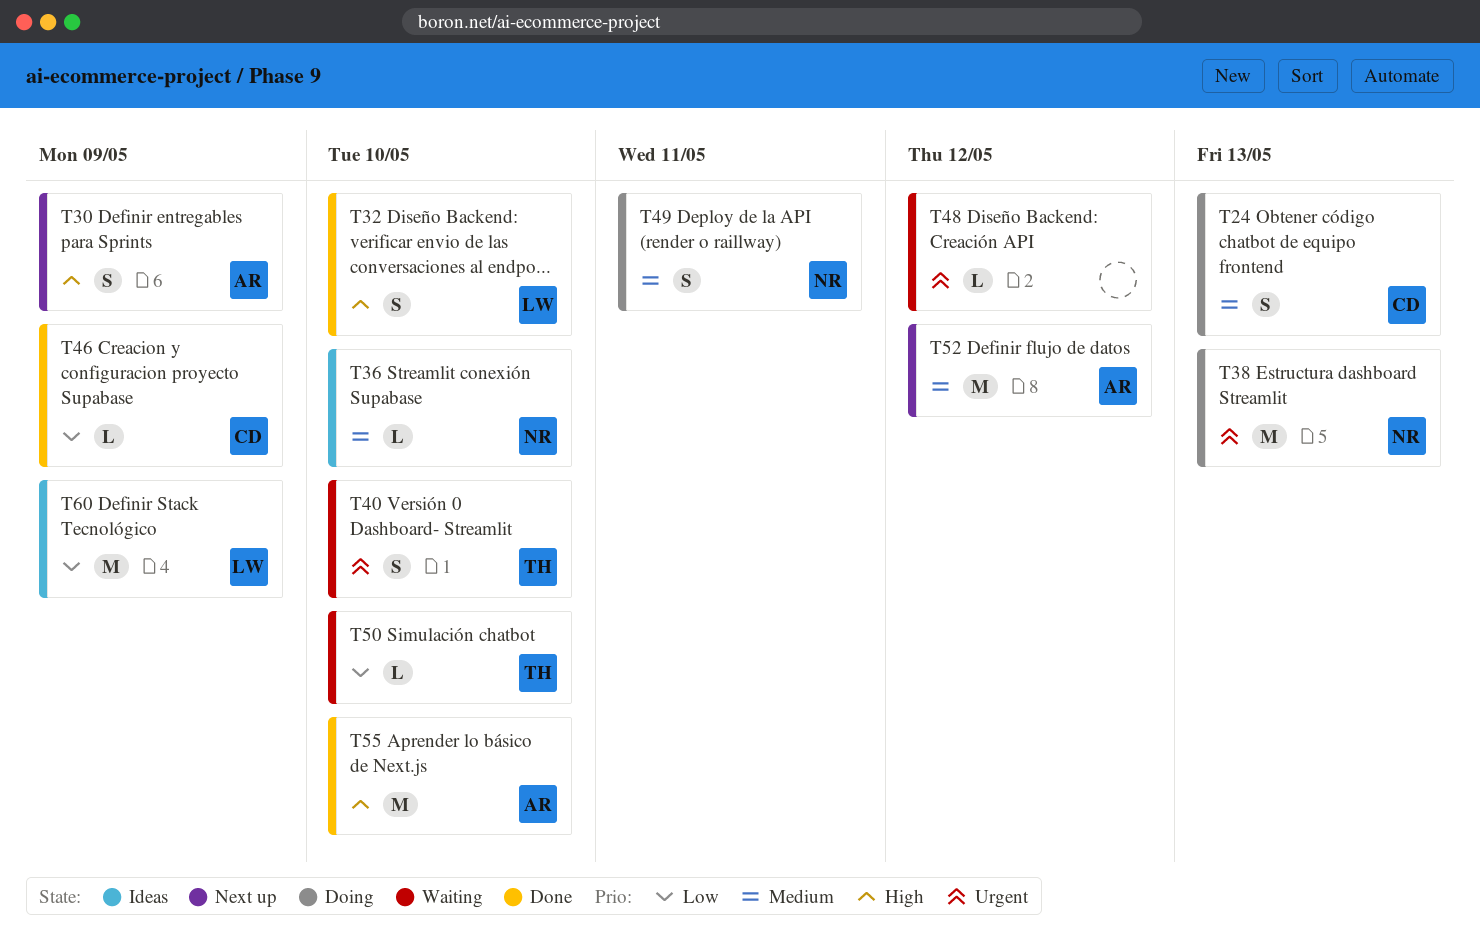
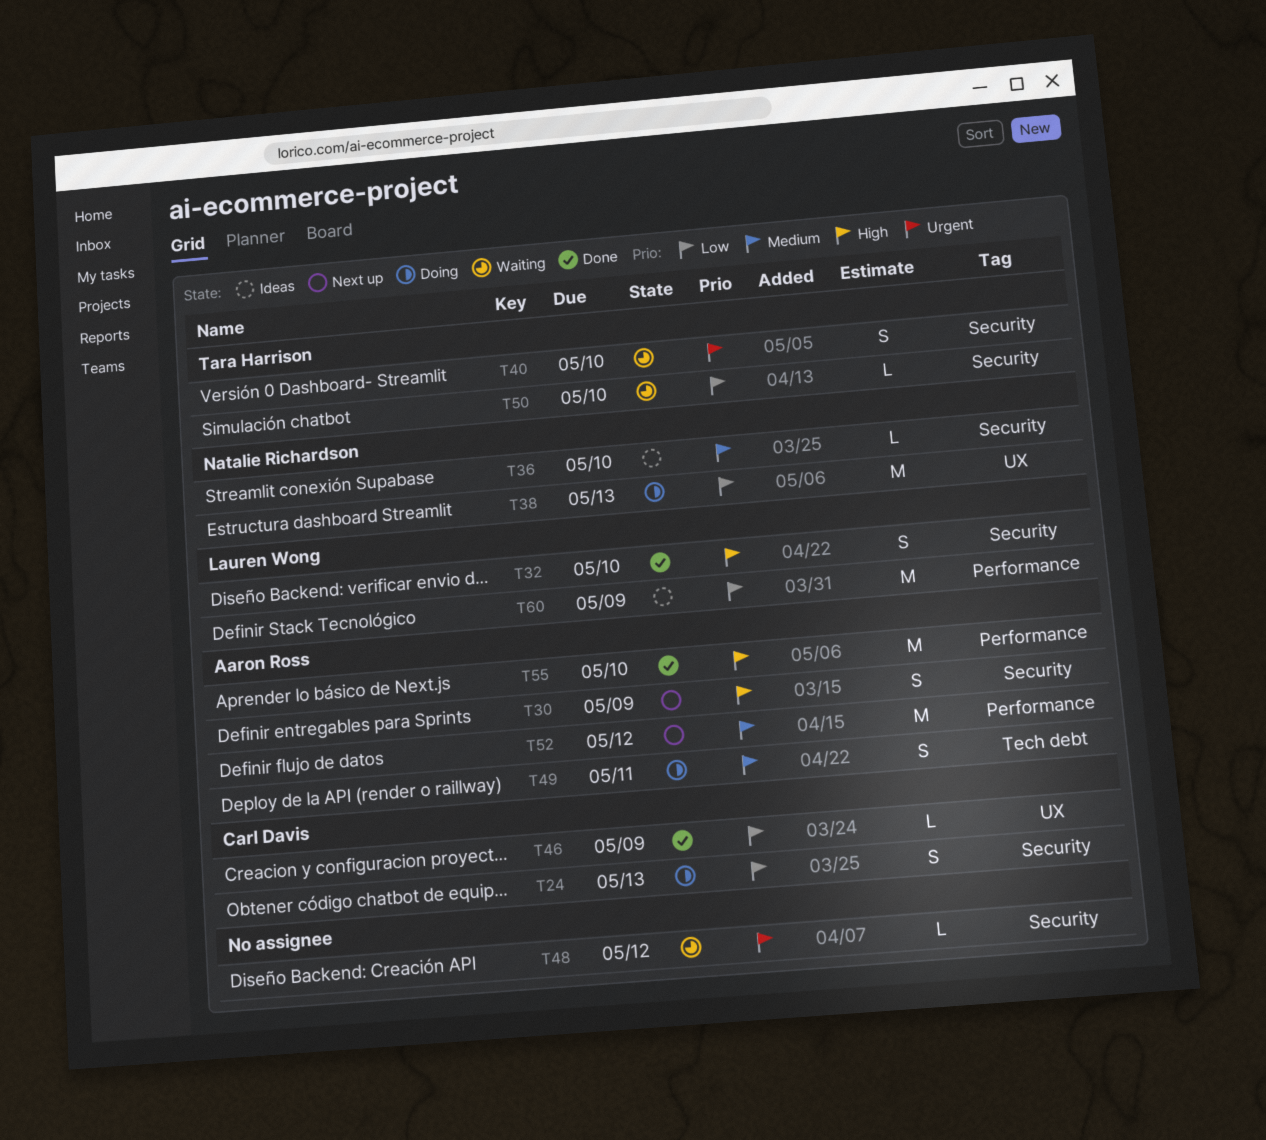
T24, priority: Medium -> Low
T38, priority: Urgent -> Low
T49, owner: Natalie Richardson -> Aaron Ross

